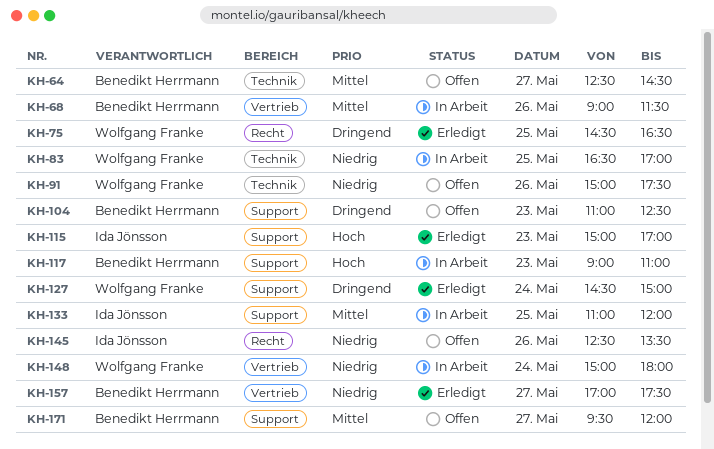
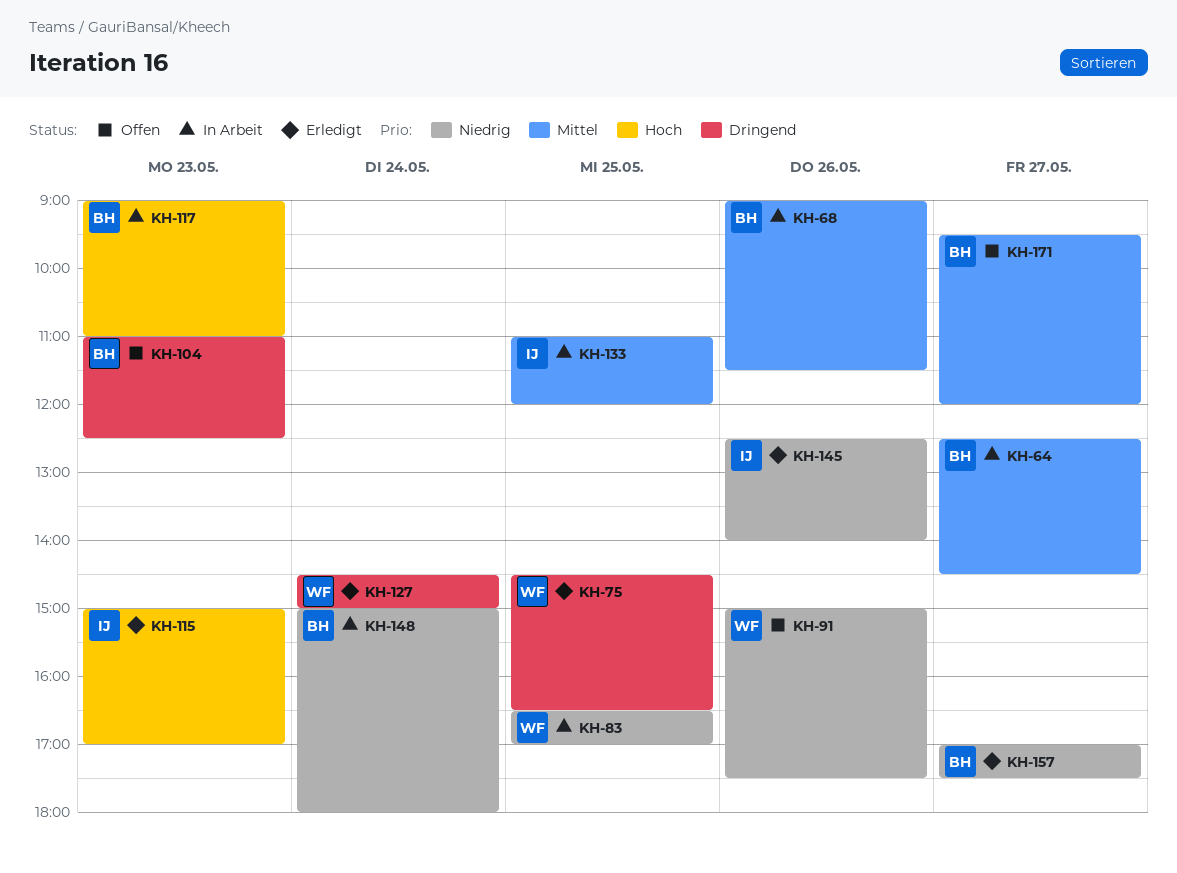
KH-64, status: Offen -> In Arbeit
KH-145, status: Offen -> Erledigt
KH-145, ends: 13:30 -> 14:00
KH-148, owner: Wolfgang Franke -> Benedikt Herrmann

